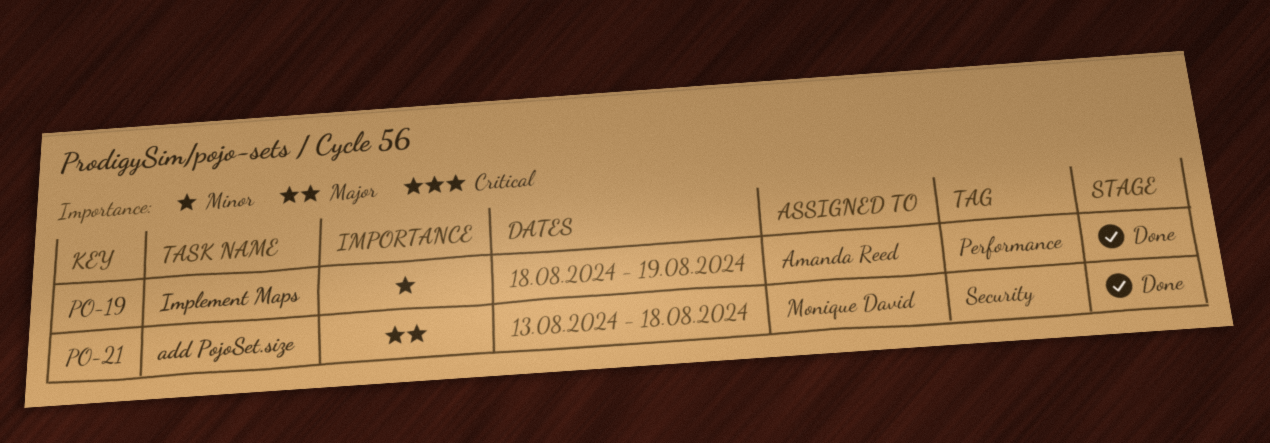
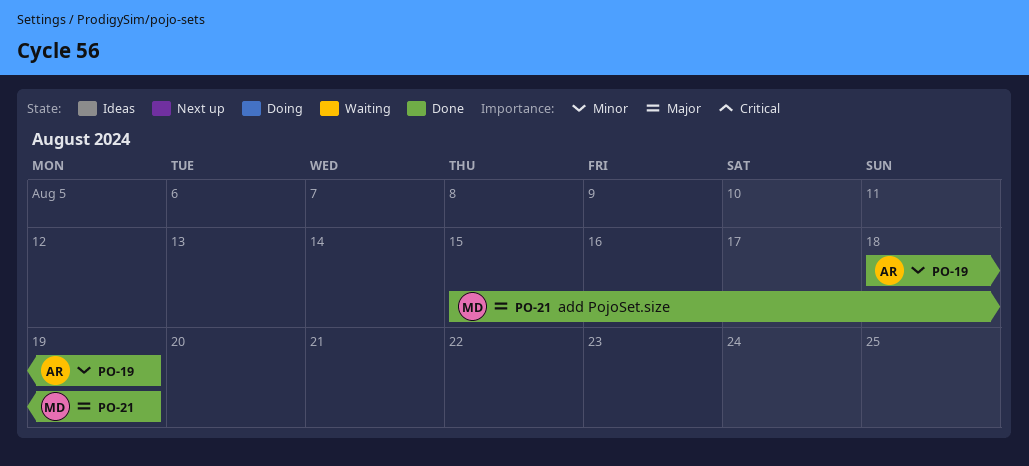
PO-21, start: Aug 13 -> Aug 15
PO-21, due: Aug 18 -> Aug 19

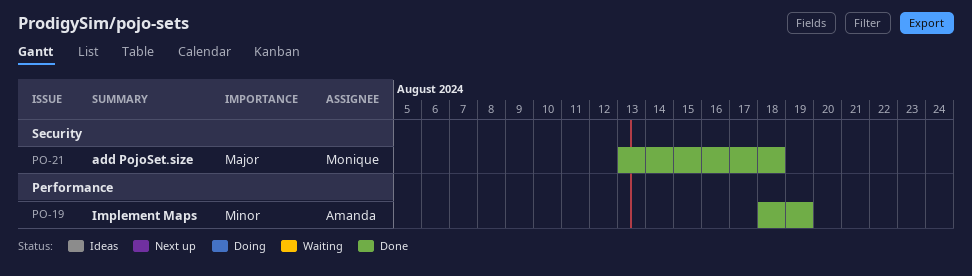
PO-21, start: Aug 15 -> Aug 13
PO-21, due: Aug 19 -> Aug 18

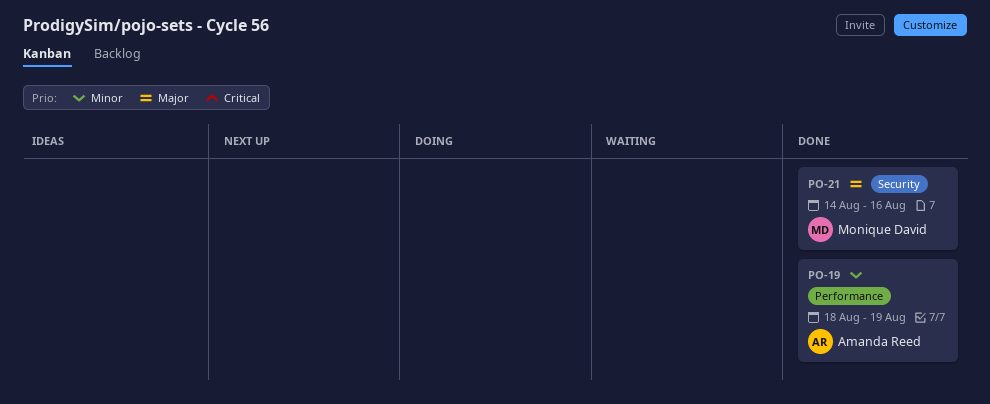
PO-21, start: Aug 13 -> Aug 14
PO-21, due: Aug 18 -> Aug 16

